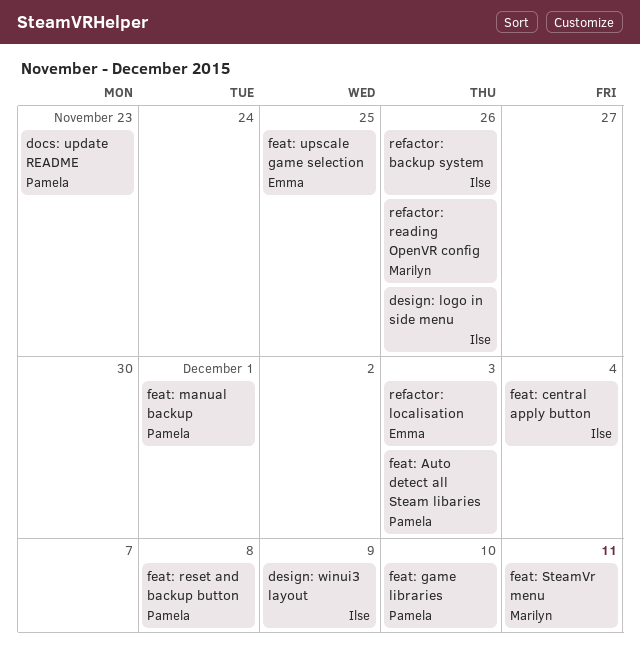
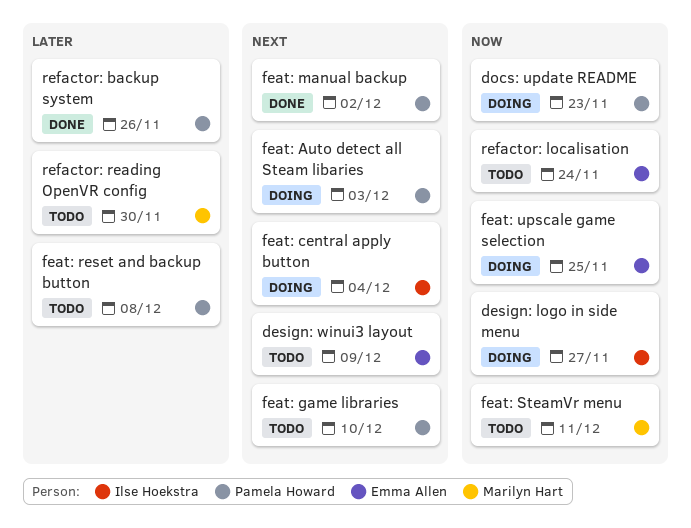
design: logo in side menu, due: Nov 26 -> Nov 27
design: winui3 layout, owner: Ilse Hoekstra -> Emma Allen
feat: manual backup, due: Dec 1 -> Dec 2
refactor: backup system, owner: Ilse Hoekstra -> Pamela Howard
refactor: localisation, due: Dec 3 -> Nov 24
refactor: reading OpenVR config, due: Nov 26 -> Nov 30

